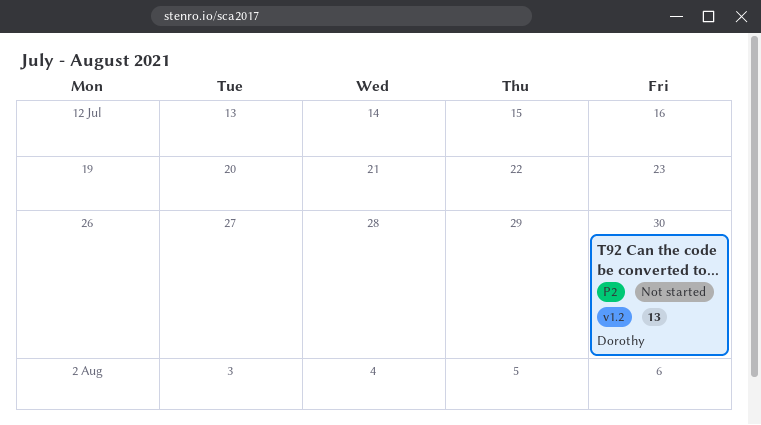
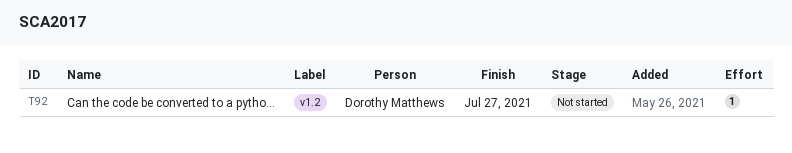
T92, estimate: 13 -> 1
T92, due: Jul 30 -> Jul 27

